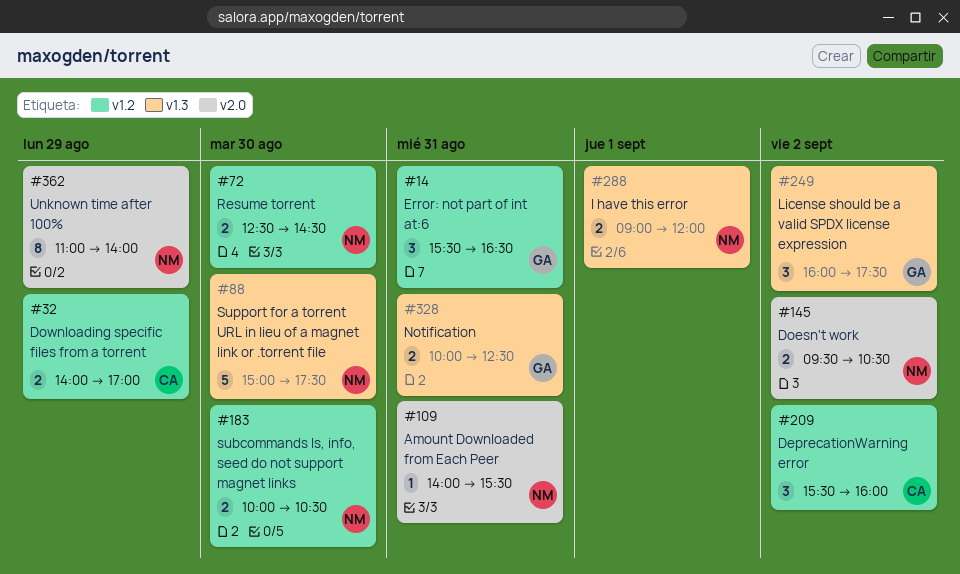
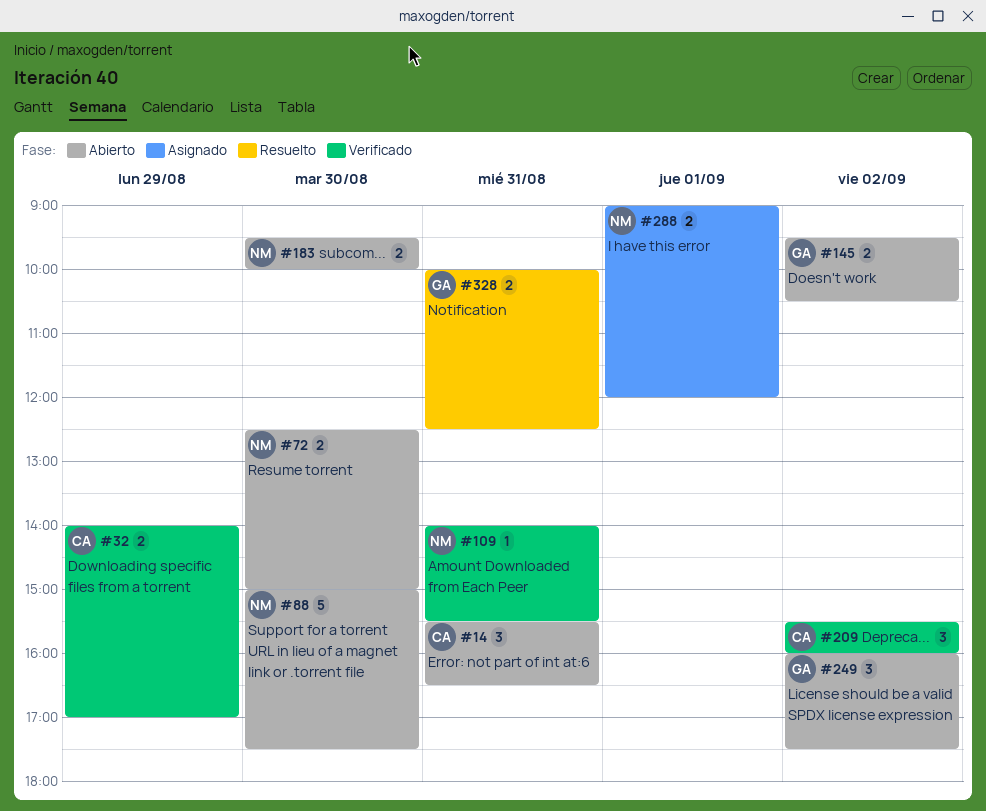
#14, owner: GA -> CA
#72, ends: 14:30 -> 15:00
#145, owner: NM -> GA
#183, begins: 10:00 -> 09:30
#183, ends: 10:30 -> 10:00
#362: present -> none

